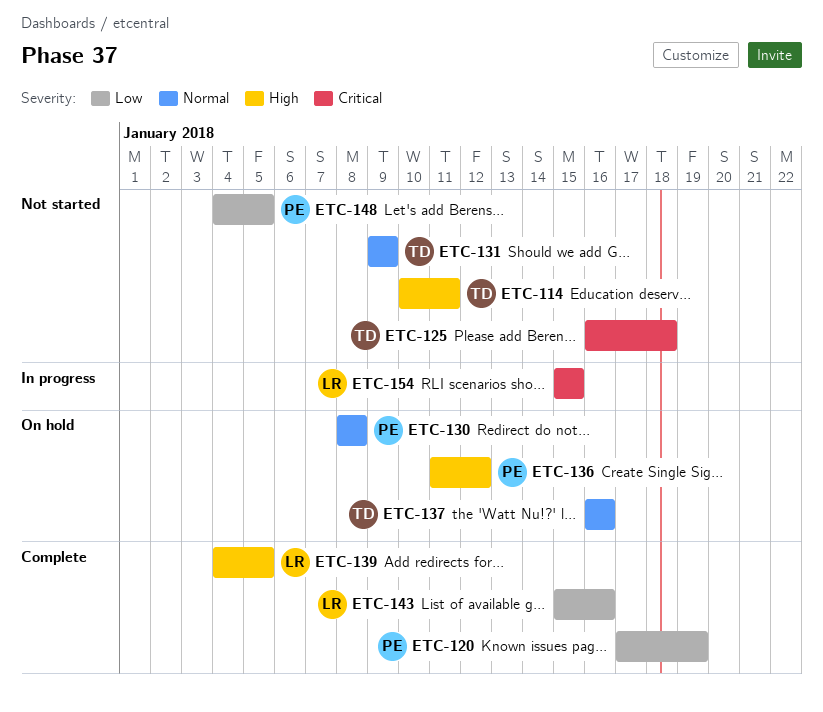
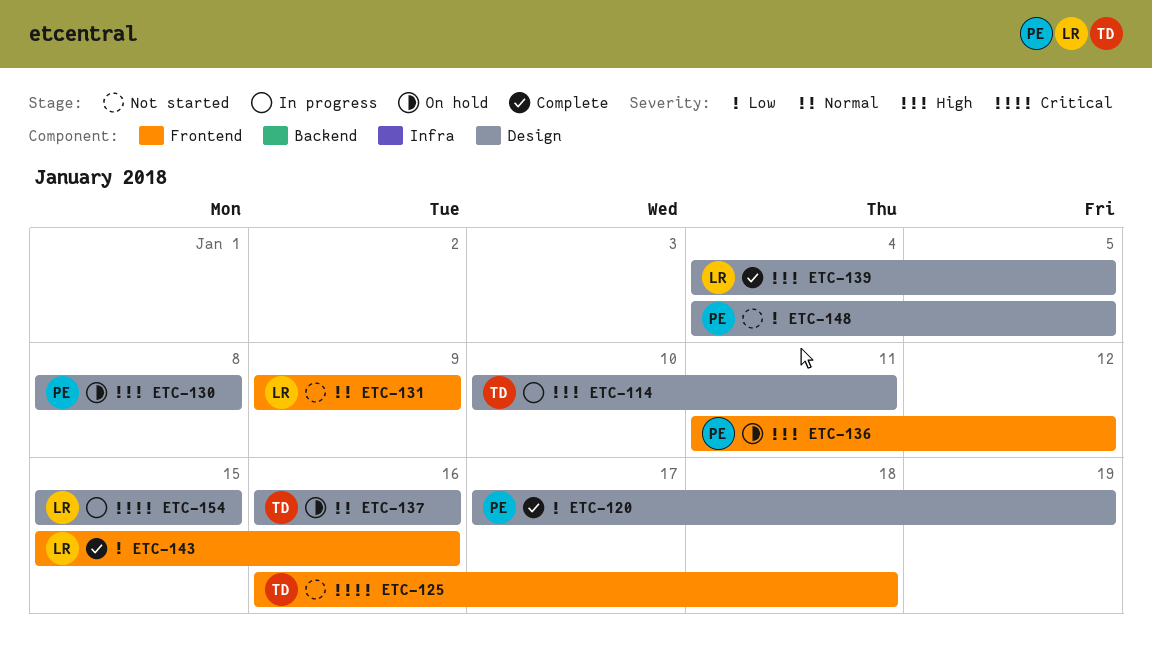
ETC-114, status: Not started -> In progress
ETC-130, priority: Normal -> High
ETC-131, owner: TD -> LR

